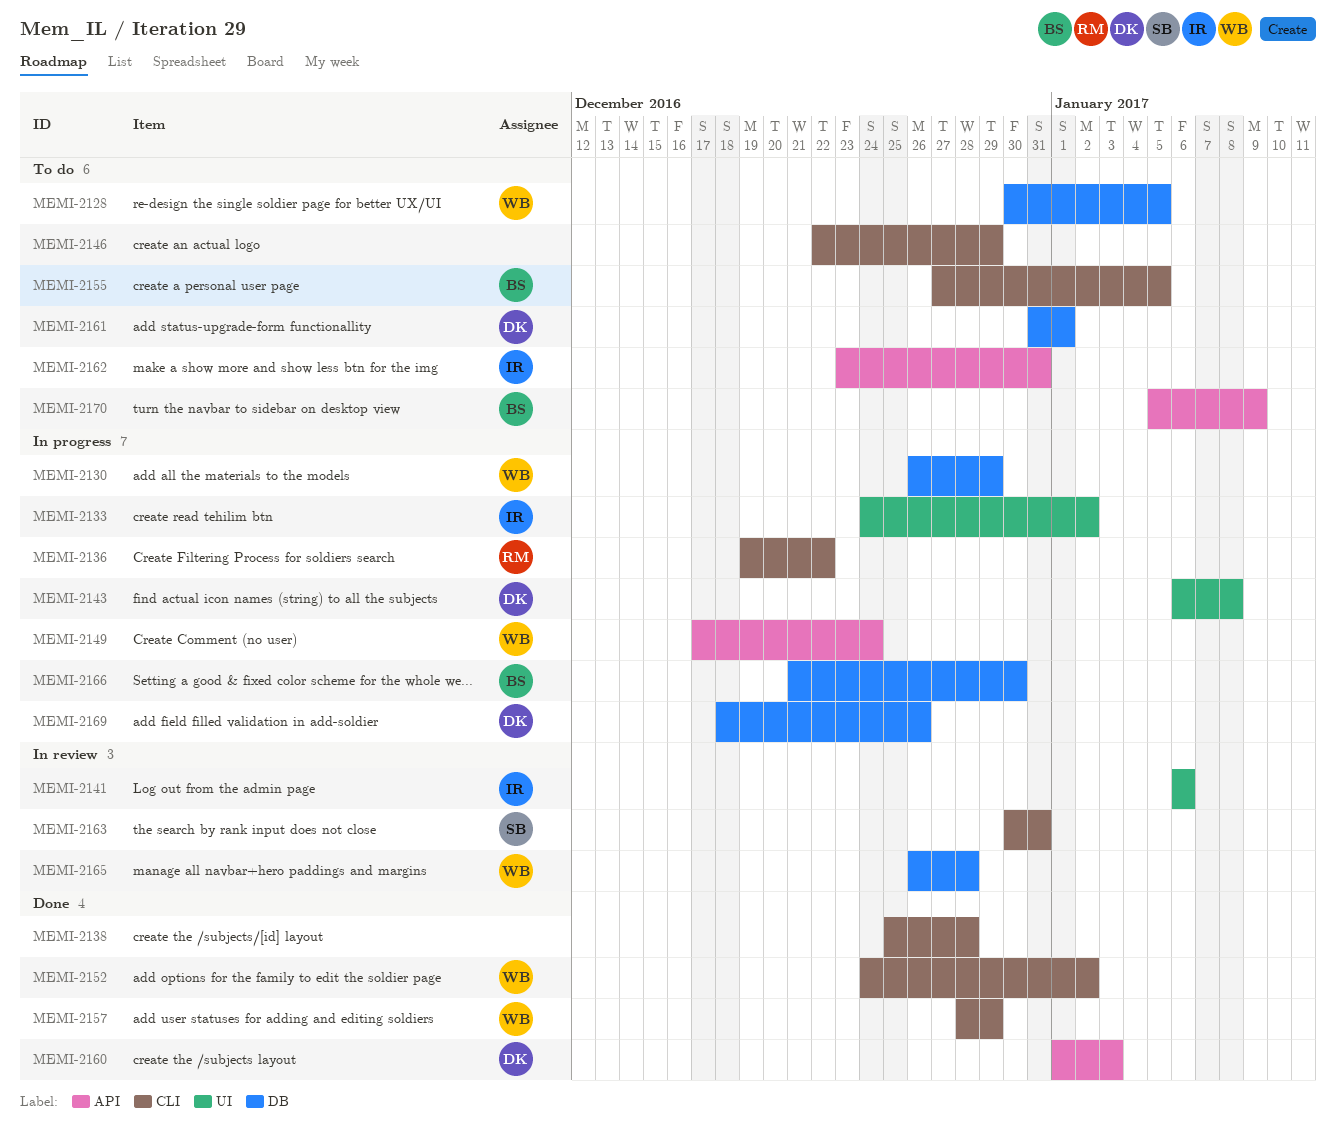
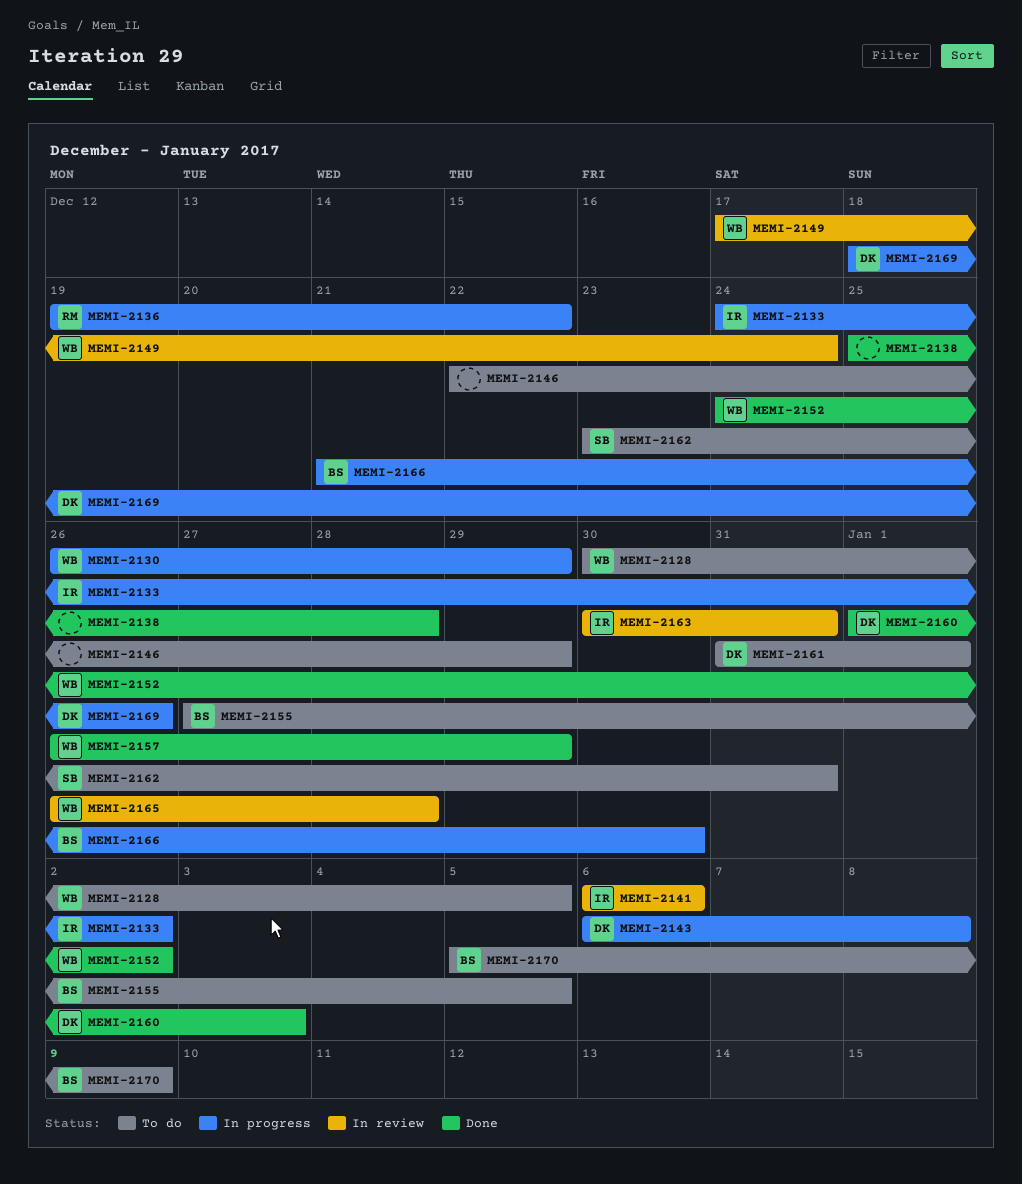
MEMI-2149, status: In progress -> In review
MEMI-2157, start: Dec 28 -> Dec 26
MEMI-2162, owner: IR -> SB
MEMI-2163, owner: SB -> IR

